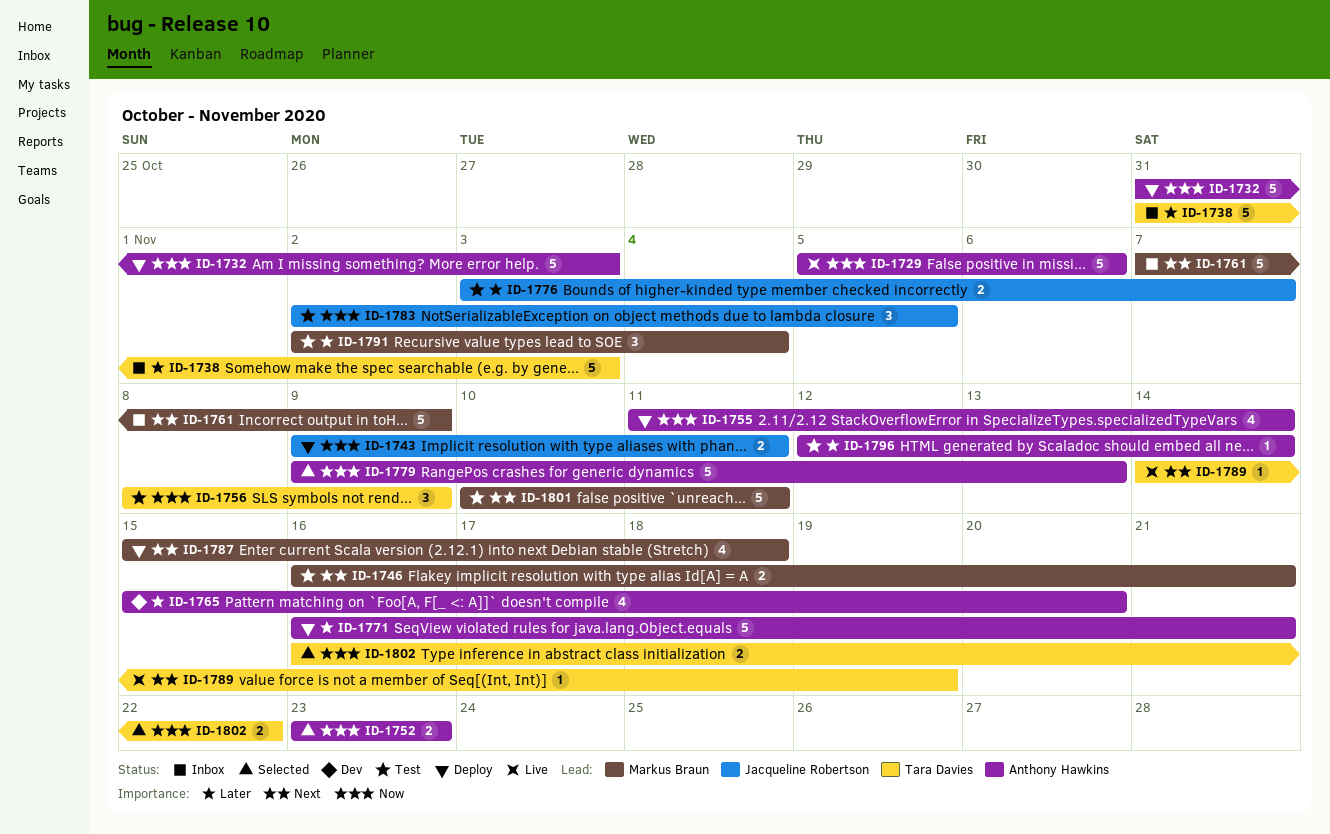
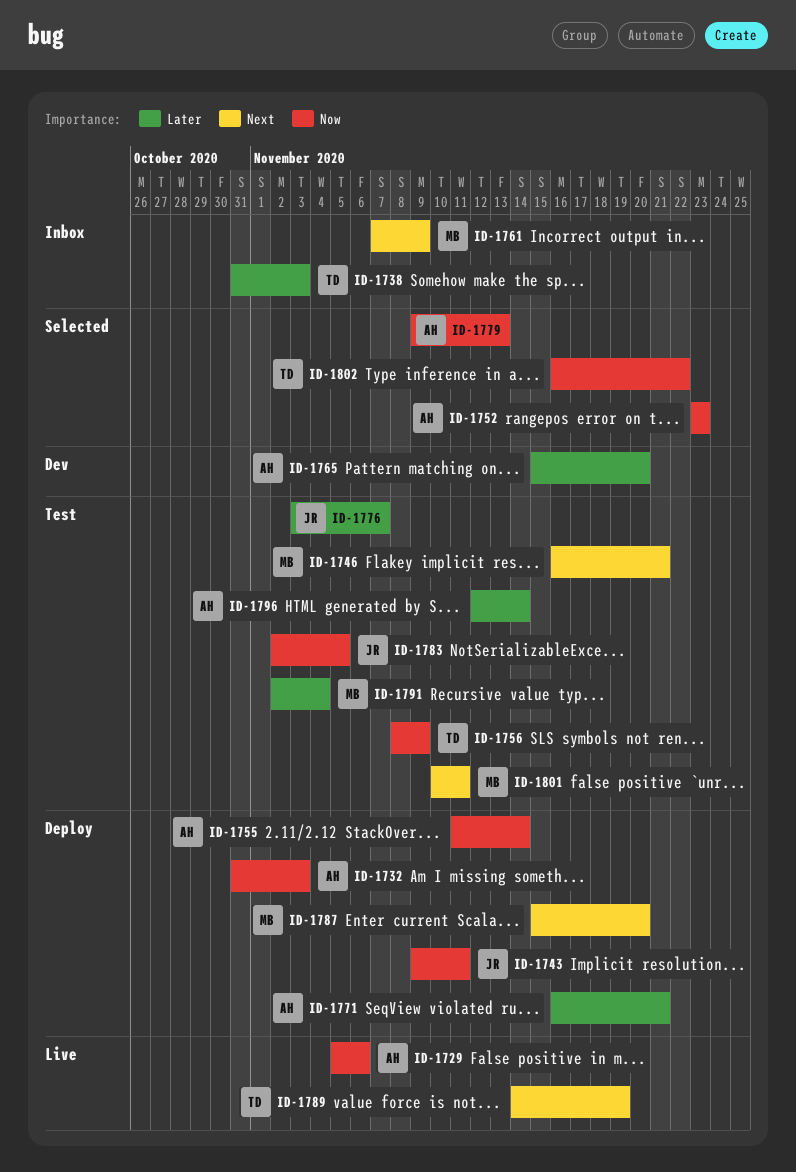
ID-1787, due: Nov 18 -> Nov 20

